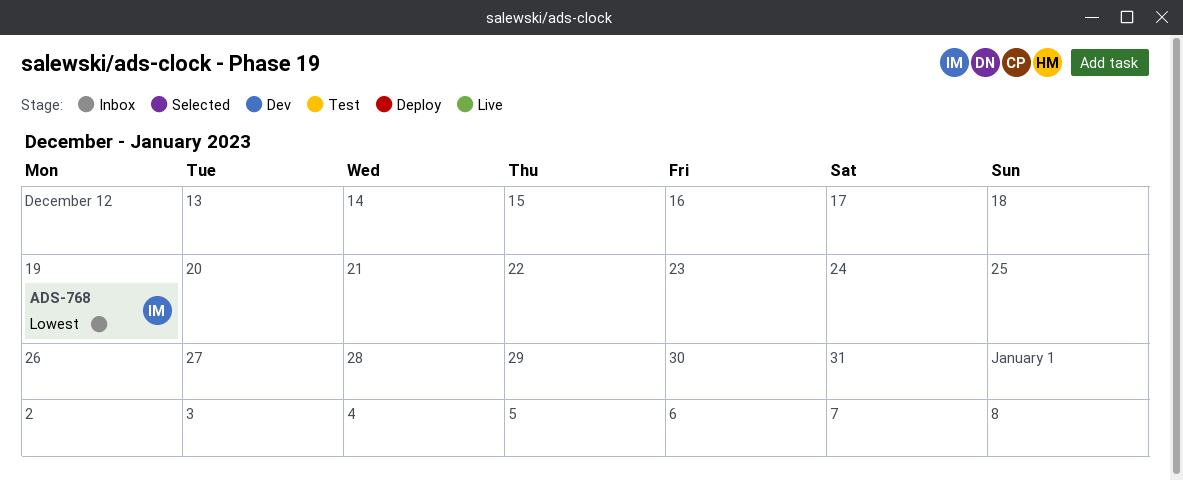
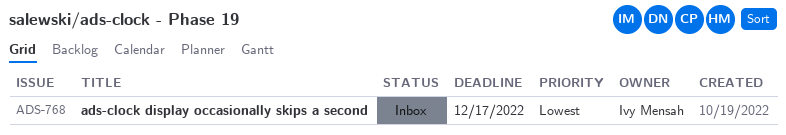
ADS-768, due: Dec 19 -> Dec 17

